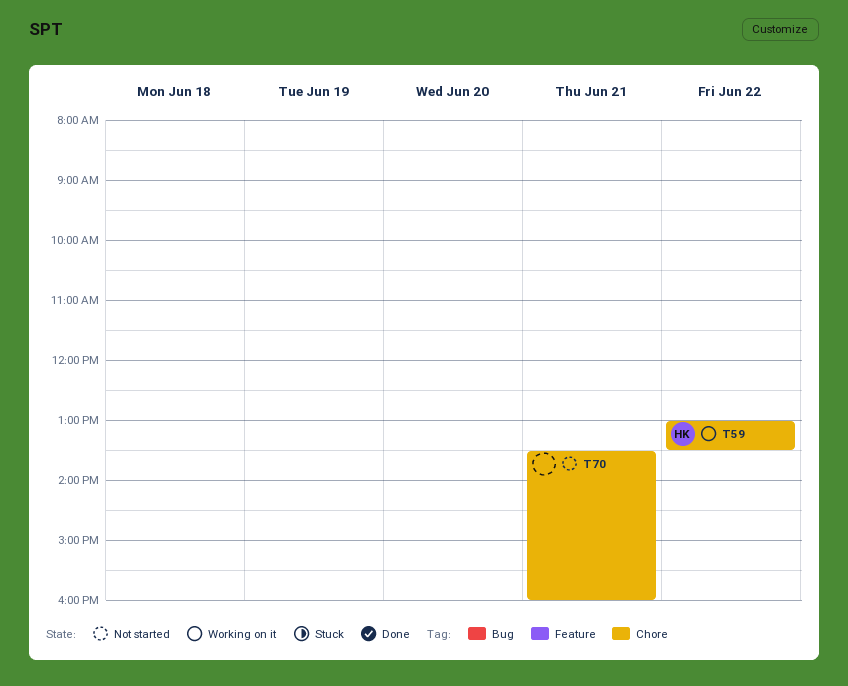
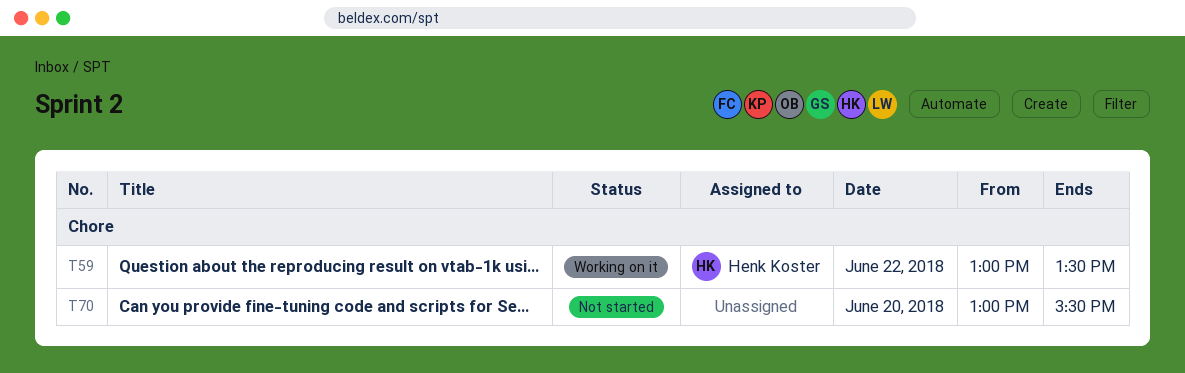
T70, day: Jun 21 -> Jun 20
T70, begins: 13:30 -> 13:00
T70, ends: 16:00 -> 15:30

